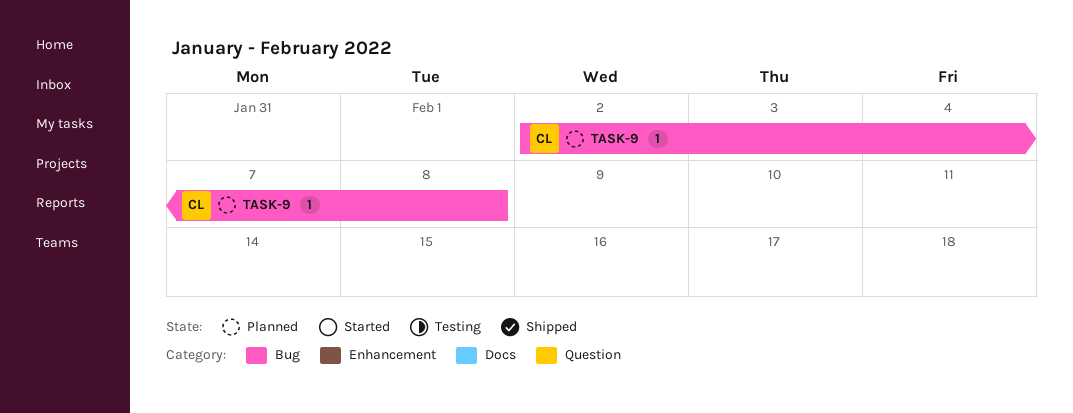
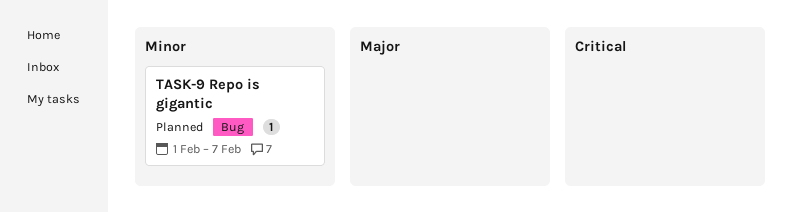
TASK-9, start: Feb 2 -> Feb 1
TASK-9, due: Feb 8 -> Feb 7

